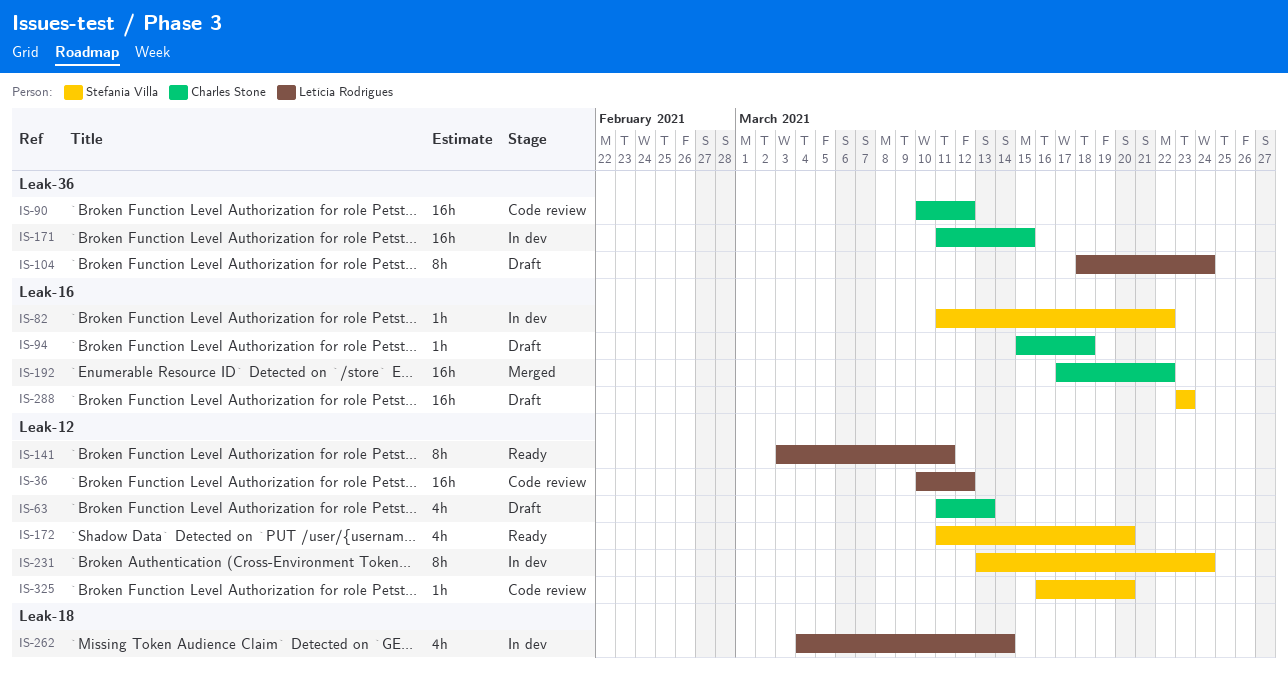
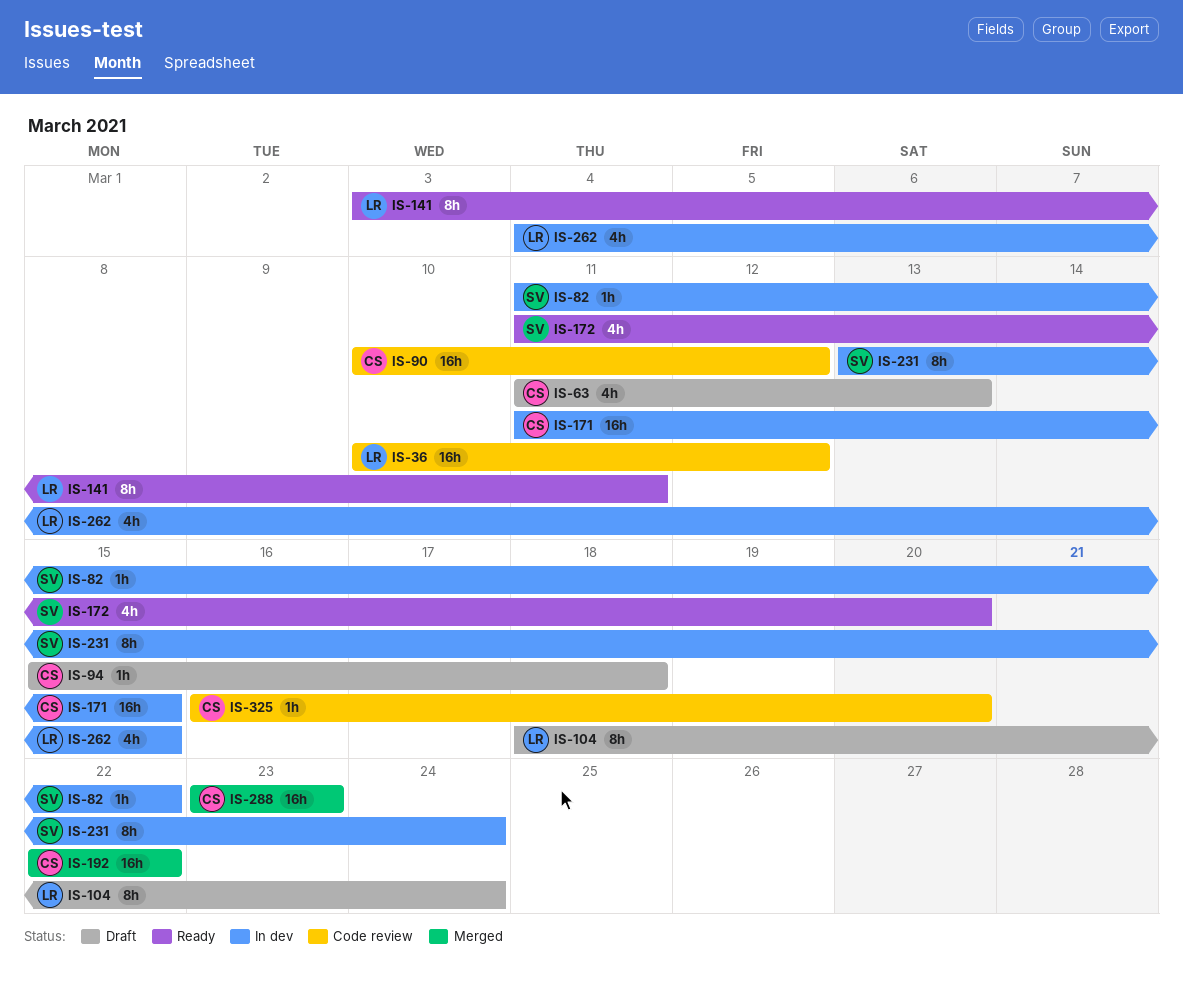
IS-192, start: Mar 17 -> Mar 22
IS-262, due: Mar 14 -> Mar 15
IS-288, status: Draft -> Merged
IS-288, owner: Stefania Villa -> Charles Stone
IS-325, owner: Stefania Villa -> Charles Stone

